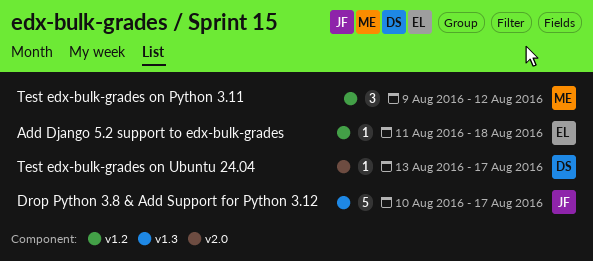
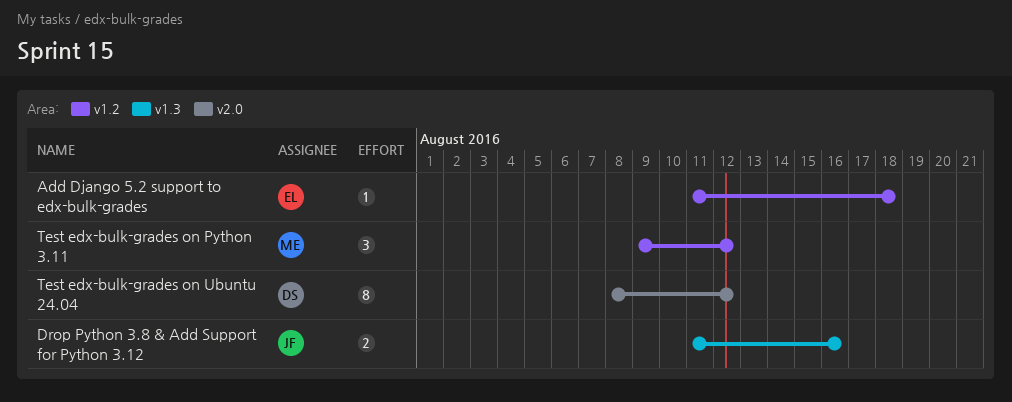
Drop Python 3.8 & Add Support for Python 3.12, estimate: 5 -> 2
Drop Python 3.8 & Add Support for Python 3.12, start: Aug 10 -> Aug 11
Drop Python 3.8 & Add Support for Python 3.12, due: Aug 17 -> Aug 16
Test edx-bulk-grades on Ubuntu 24.04, estimate: 1 -> 8
Test edx-bulk-grades on Ubuntu 24.04, start: Aug 13 -> Aug 8
Test edx-bulk-grades on Ubuntu 24.04, due: Aug 17 -> Aug 12

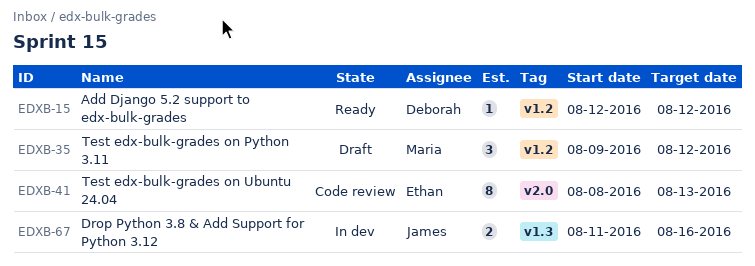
Add Django 5.2 support to edx-bulk-grades, owner: Ethan -> Deborah
Add Django 5.2 support to edx-bulk-grades, start: Aug 11 -> Aug 12
Add Django 5.2 support to edx-bulk-grades, due: Aug 18 -> Aug 12
Test edx-bulk-grades on Ubuntu 24.04, owner: Deborah -> Ethan
Test edx-bulk-grades on Ubuntu 24.04, due: Aug 12 -> Aug 13

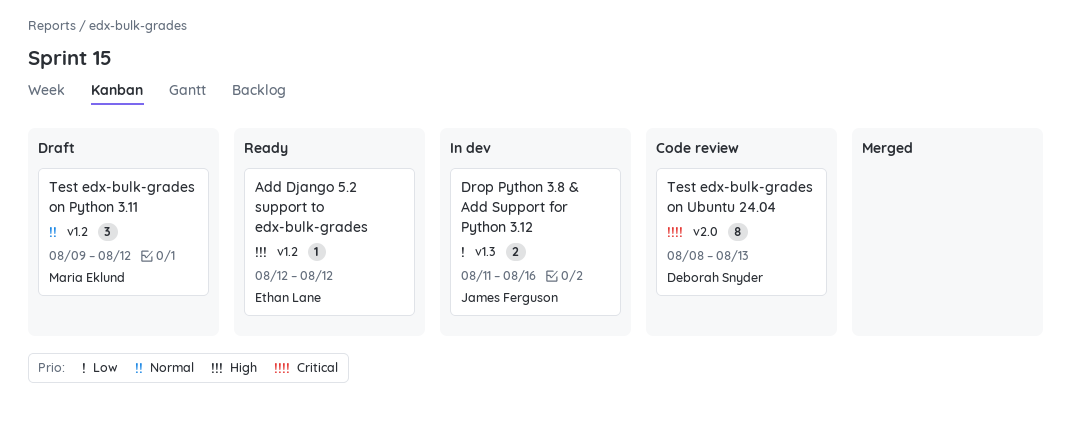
Add Django 5.2 support to edx-bulk-grades, owner: Deborah Snyder -> Ethan Lane
Test edx-bulk-grades on Ubuntu 24.04, owner: Ethan Lane -> Deborah Snyder

